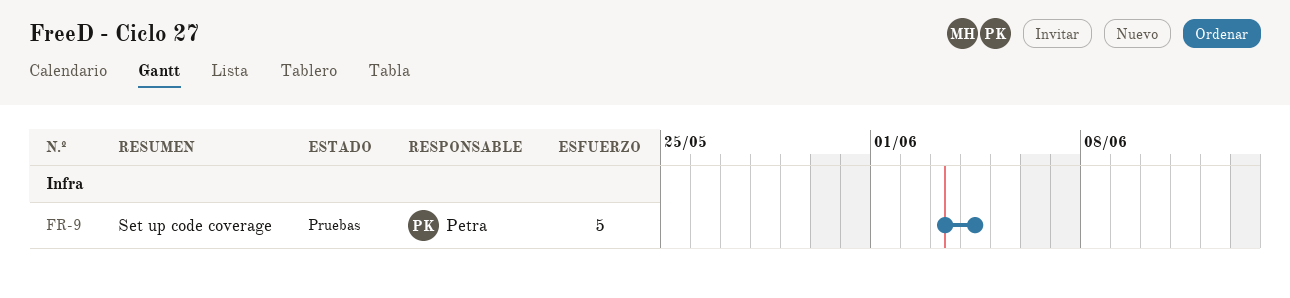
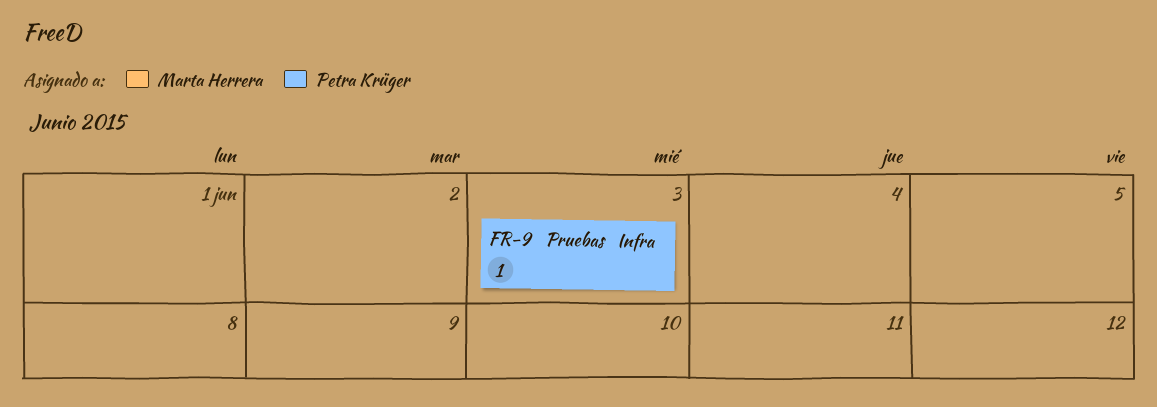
FR-9, estimate: 5 -> 1
FR-9, due: Jun 4 -> Jun 3

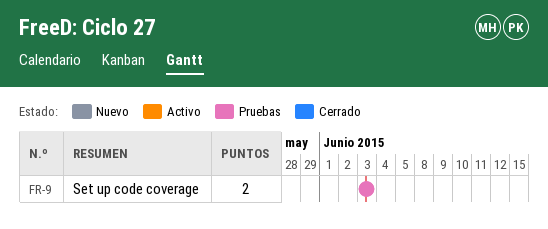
FR-9, estimate: 1 -> 2

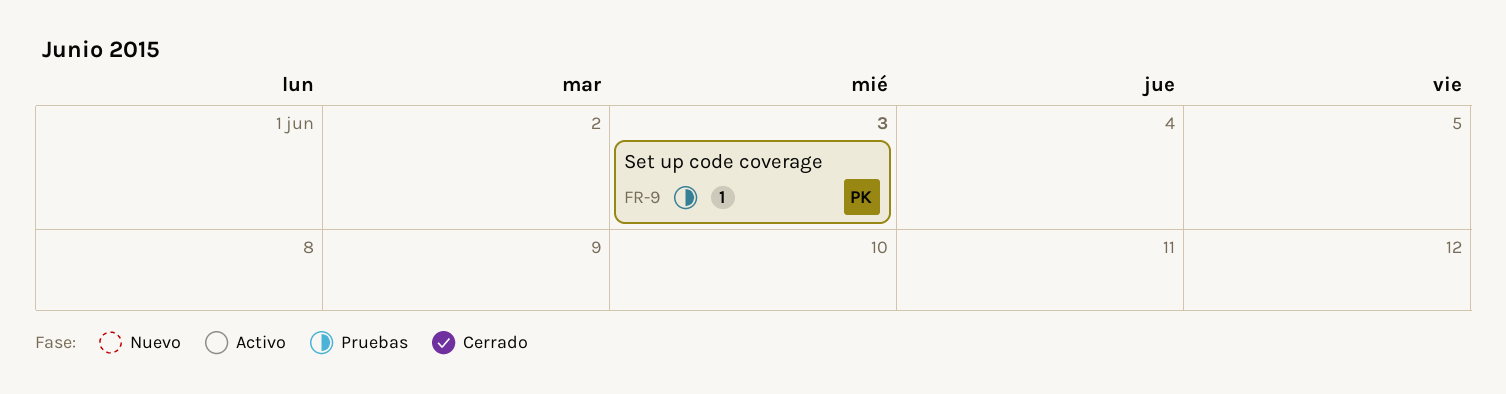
FR-9, estimate: 2 -> 1

